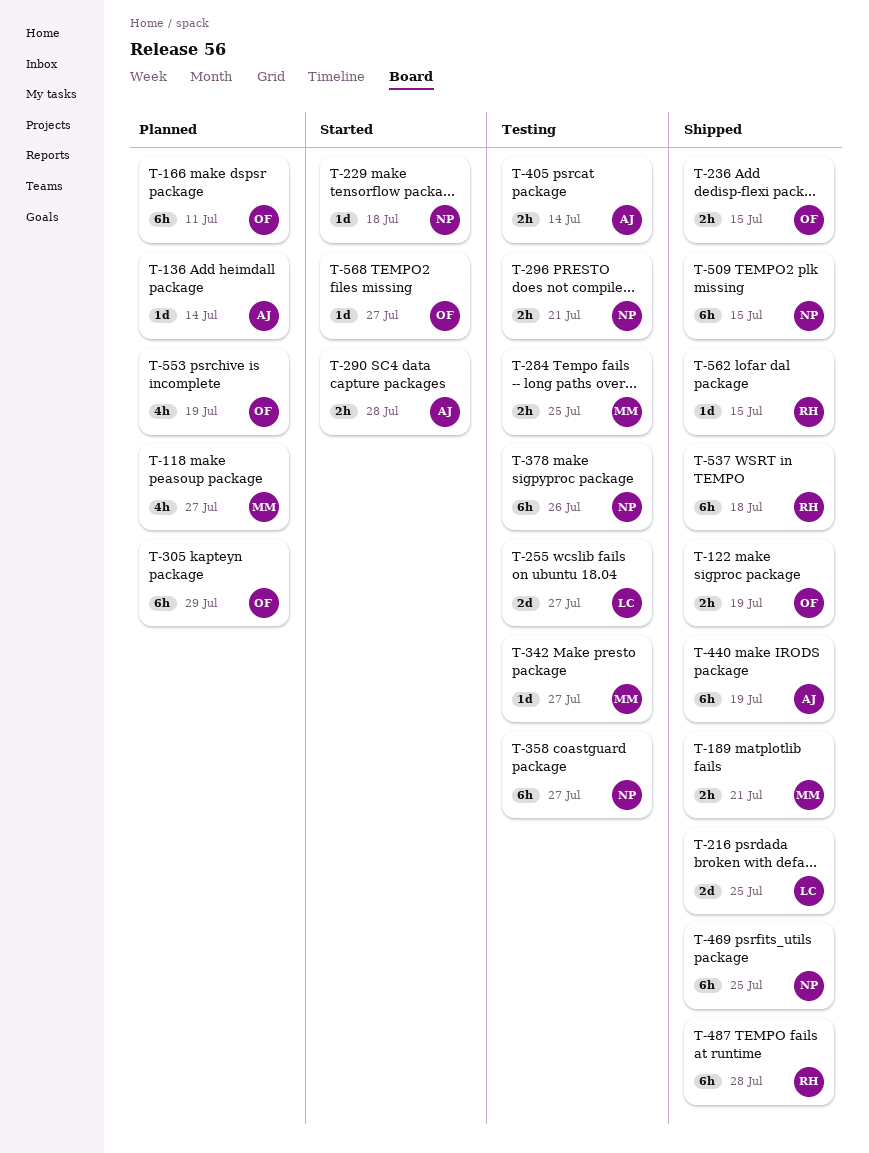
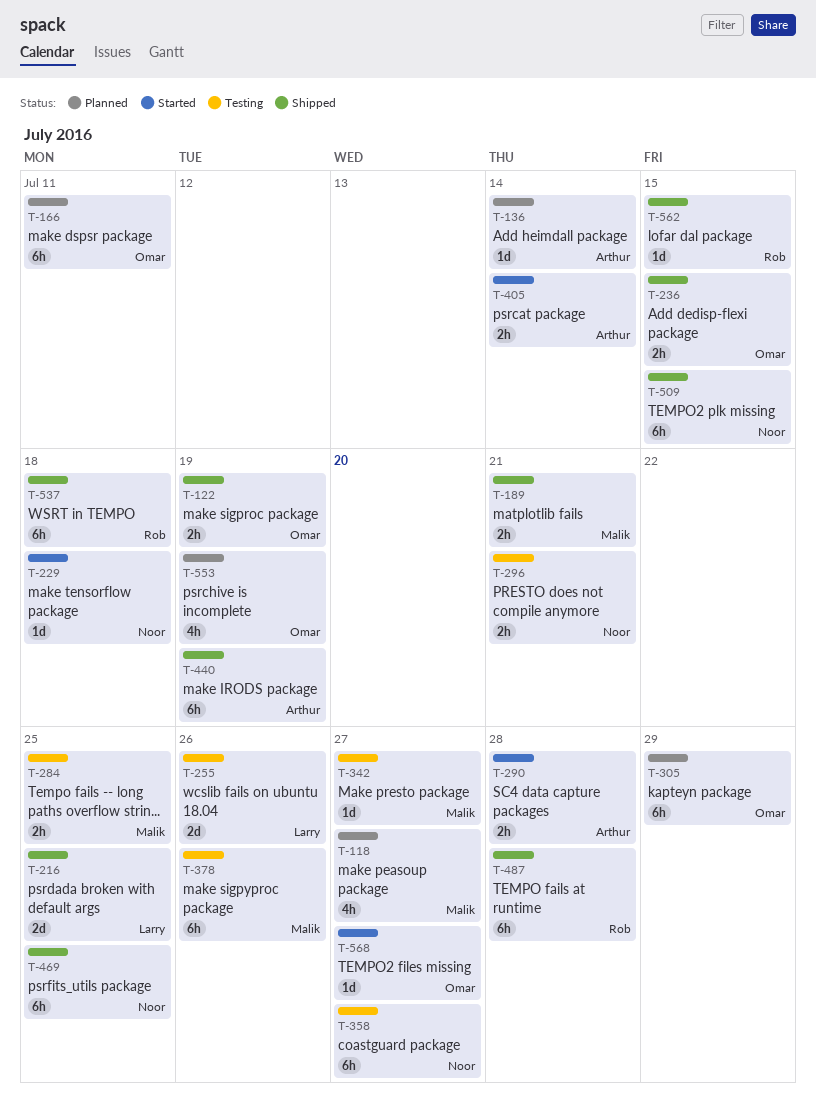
T-255, due: Jul 27 -> Jul 26
T-378, owner: Noor -> Malik
T-405, status: Testing -> Started

